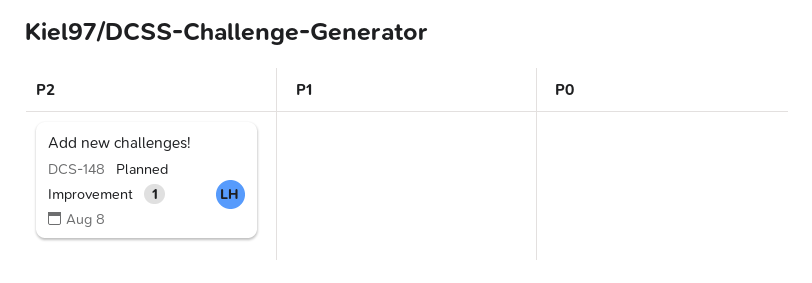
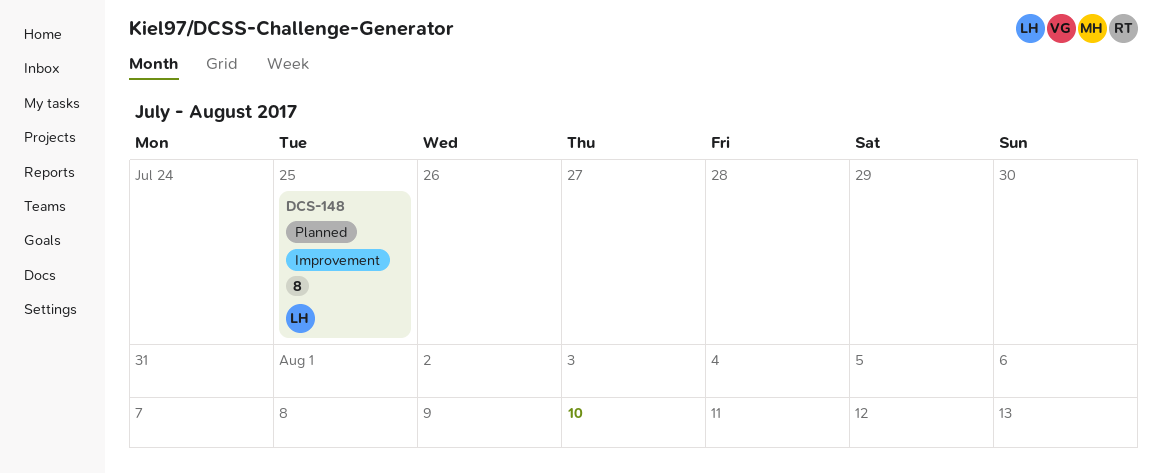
DCS-148, estimate: 1 -> 8
DCS-148, due: Aug 8 -> Jul 25

